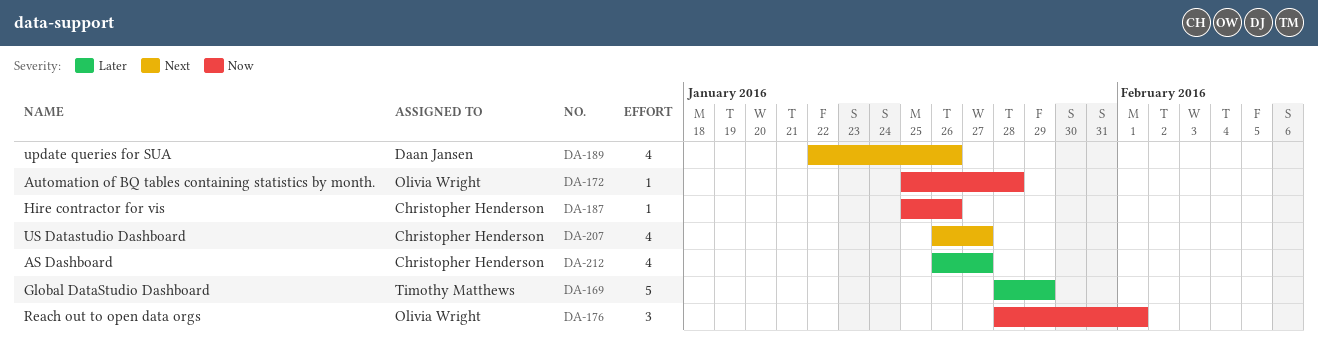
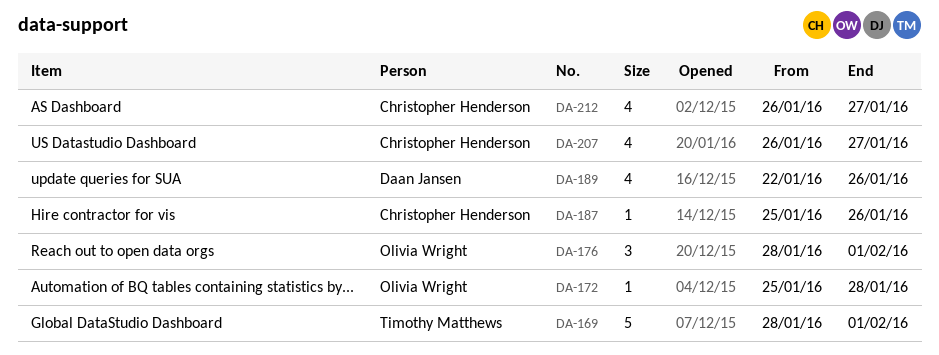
DA-169, due: Jan 29 -> Feb 1

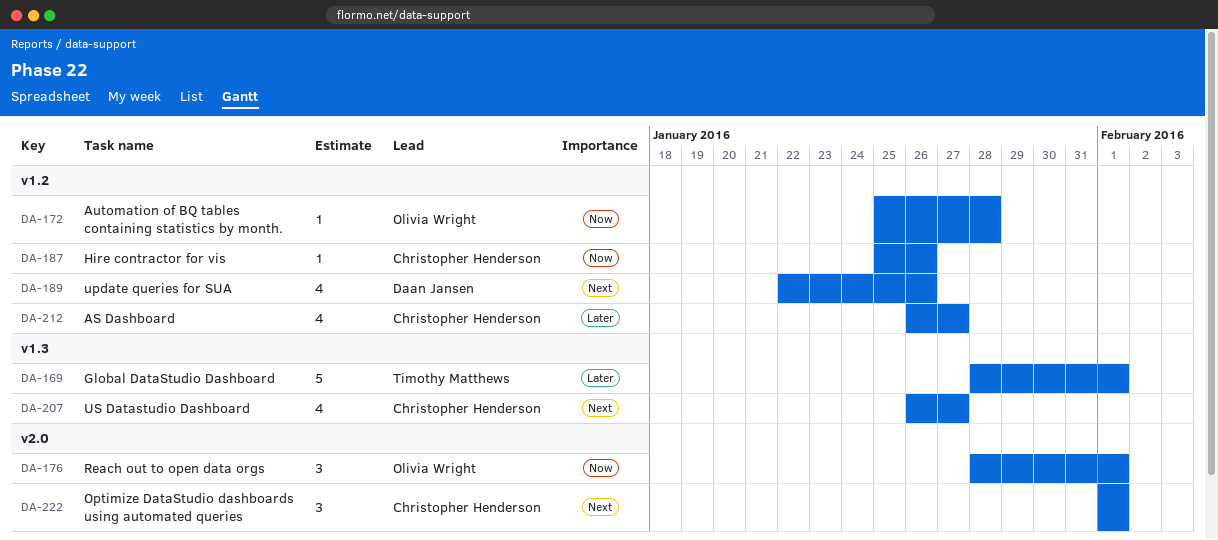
DA-222: none -> present

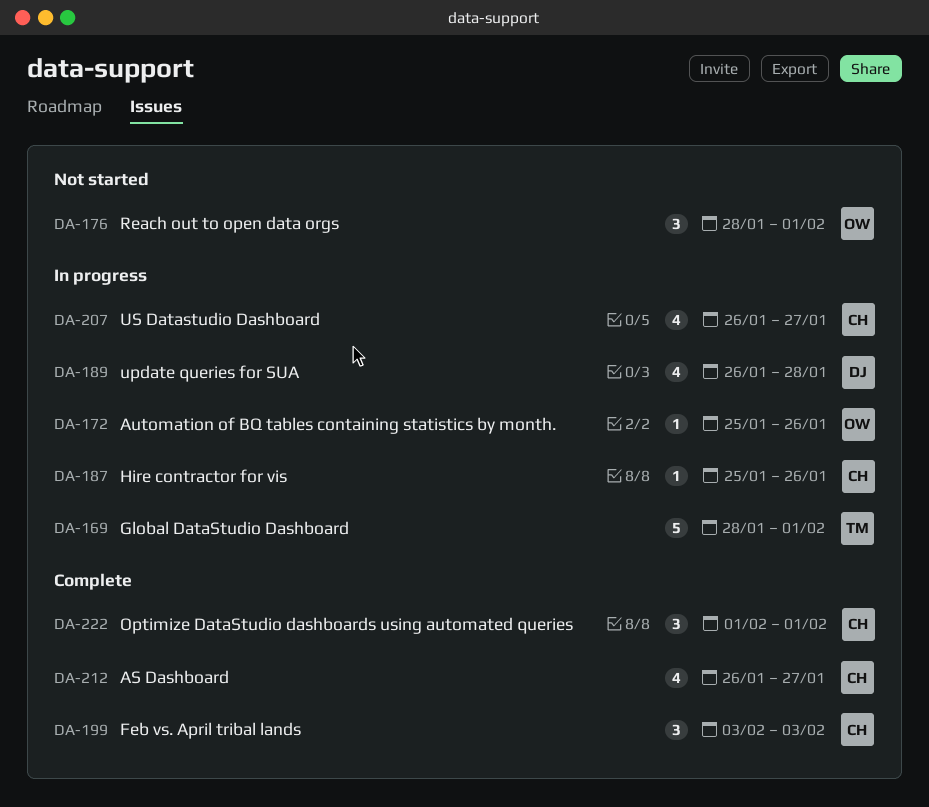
DA-172, due: Jan 28 -> Jan 26
DA-189, start: Jan 22 -> Jan 26
DA-189, due: Jan 26 -> Jan 28
DA-199: none -> present

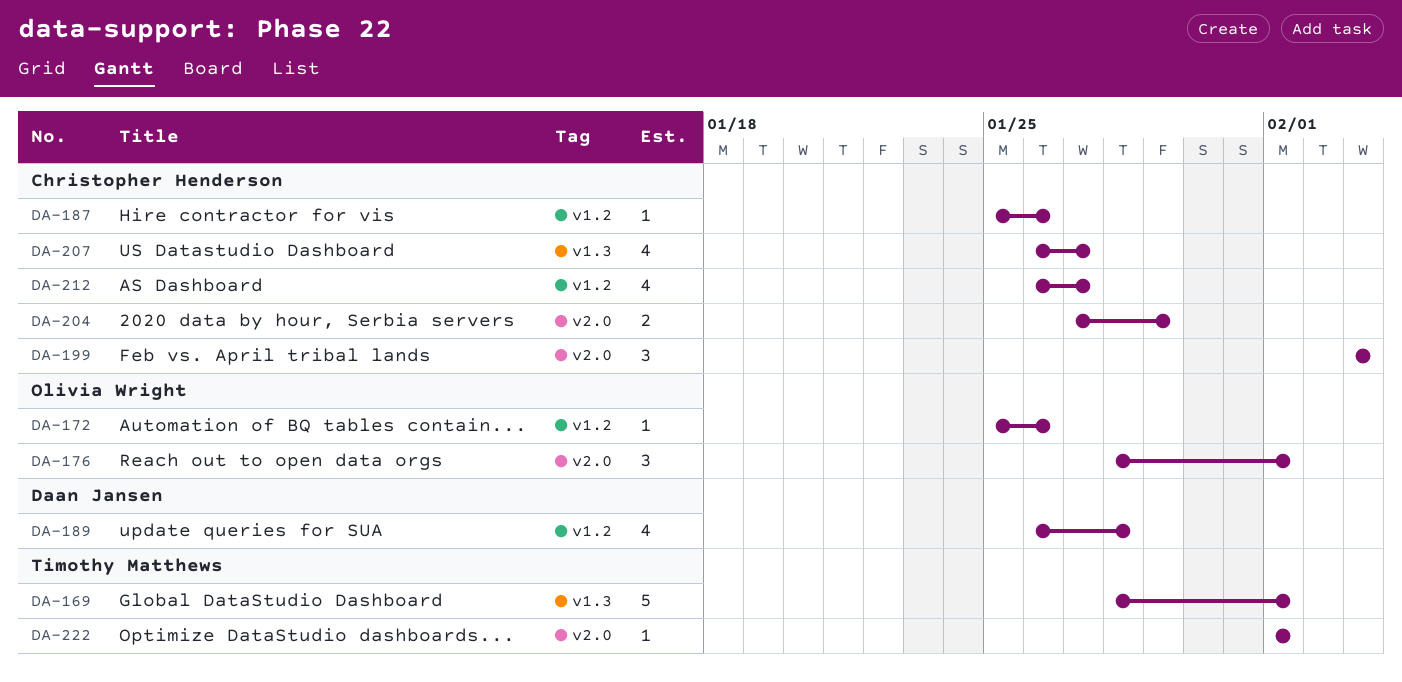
DA-204: none -> present
DA-222, owner: Christopher Henderson -> Timothy Matthews
DA-222, estimate: 3 -> 1

